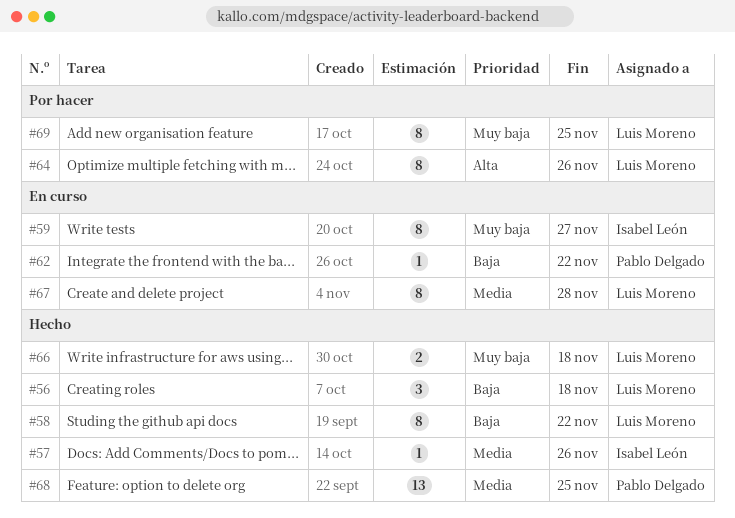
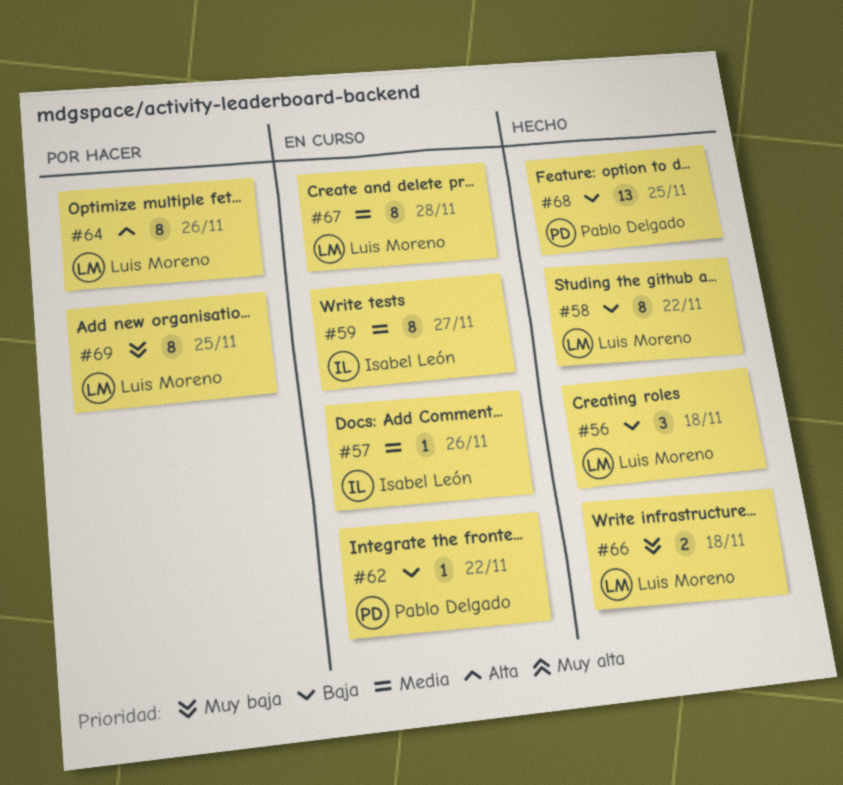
#57, status: Hecho -> En curso
#59, priority: Muy baja -> Media
#68, priority: Media -> Baja

